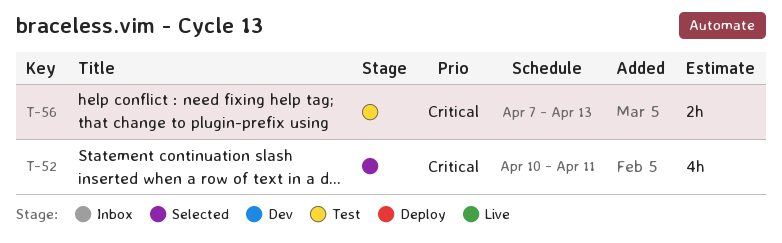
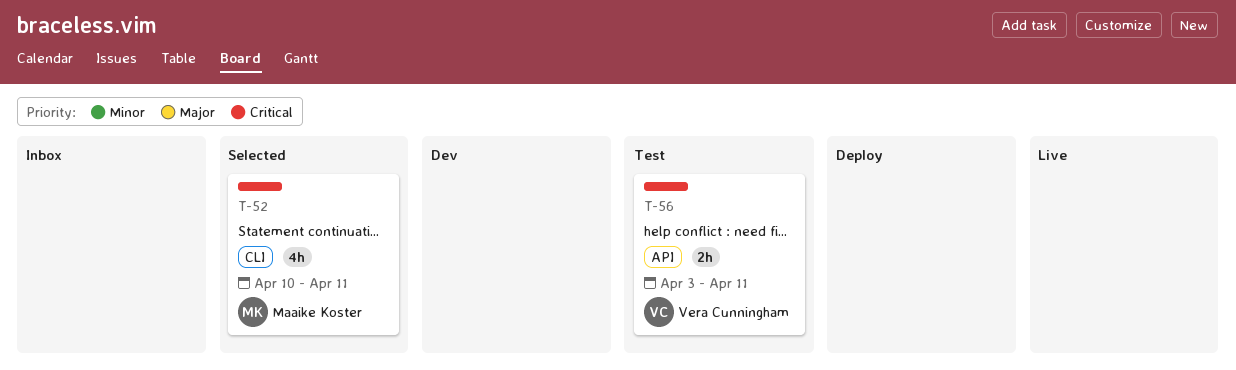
T-56, start: Apr 7 -> Apr 3
T-56, due: Apr 13 -> Apr 11

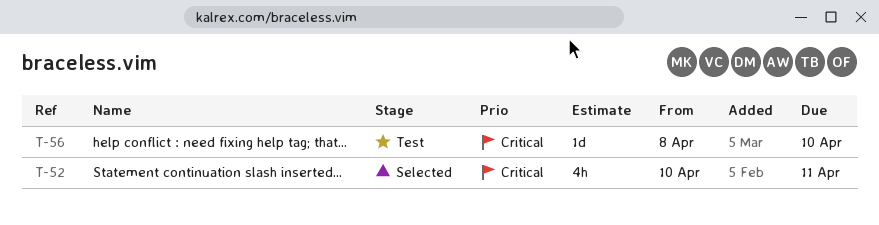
T-56, estimate: 2h -> 1d
T-56, start: Apr 3 -> Apr 8
T-56, due: Apr 11 -> Apr 10

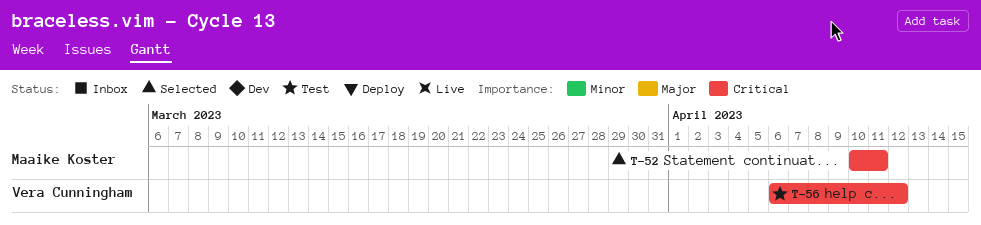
T-56, start: Apr 8 -> Apr 6
T-56, due: Apr 10 -> Apr 12

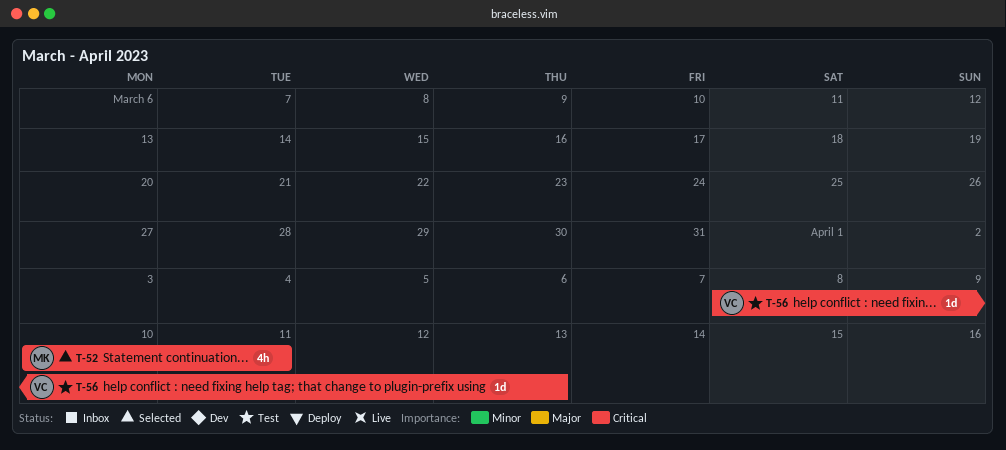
T-56, start: Apr 6 -> Apr 8
T-56, due: Apr 12 -> Apr 13

